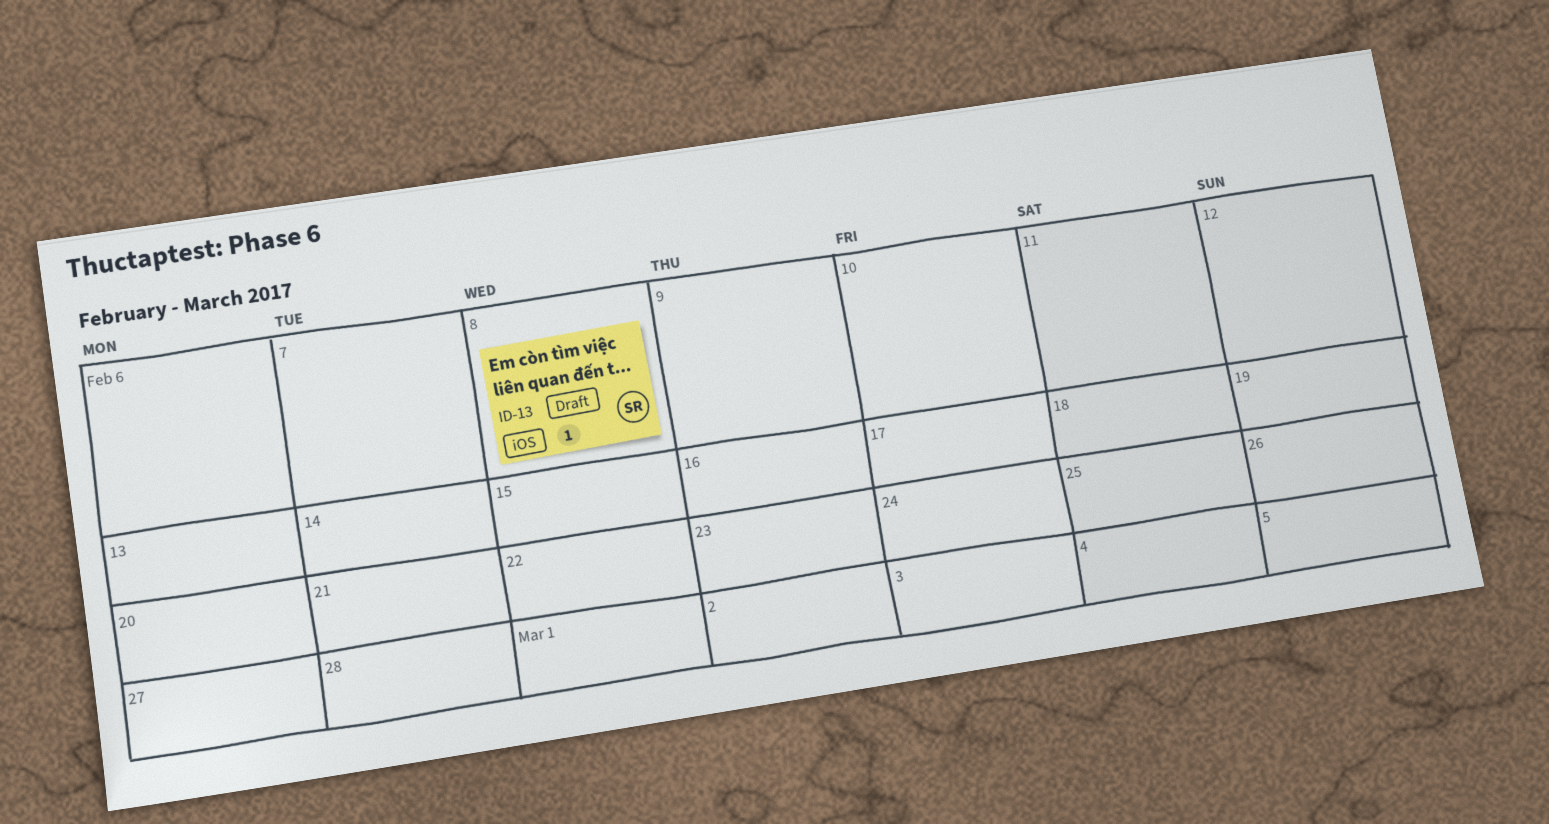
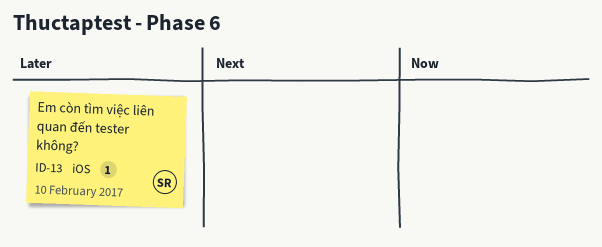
ID-13, due: Feb 8 -> Feb 10

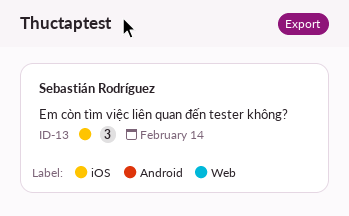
ID-13, estimate: 1 -> 3
ID-13, due: Feb 10 -> Feb 14

